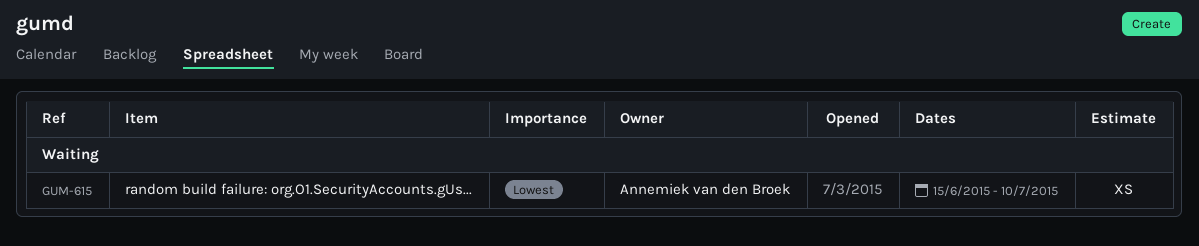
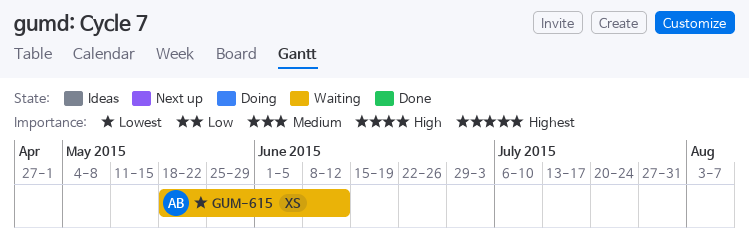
GUM-615, start: Jun 15 -> May 18
GUM-615, due: Jul 10 -> Jun 12

